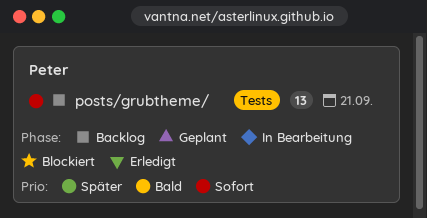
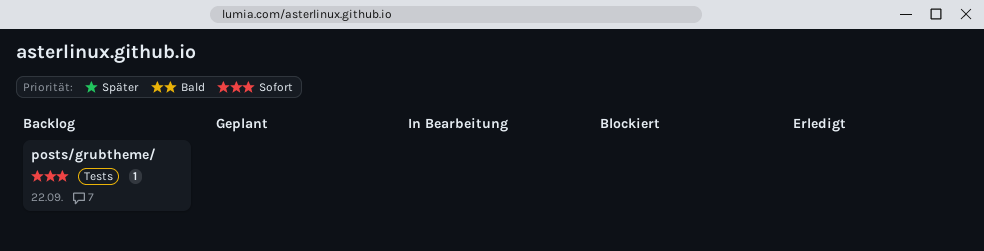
posts/grubtheme/, estimate: 13 -> 1
posts/grubtheme/, due: Sep 21 -> Sep 22

